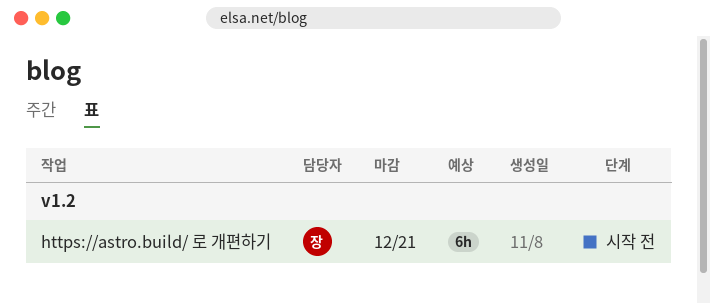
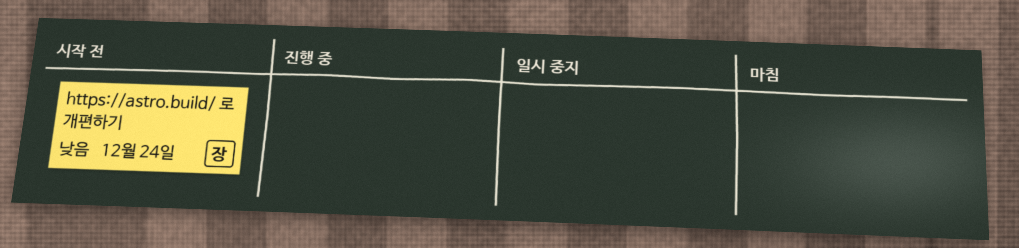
https://astro.build/ 로 개편하기, due: Dec 21 -> Dec 24

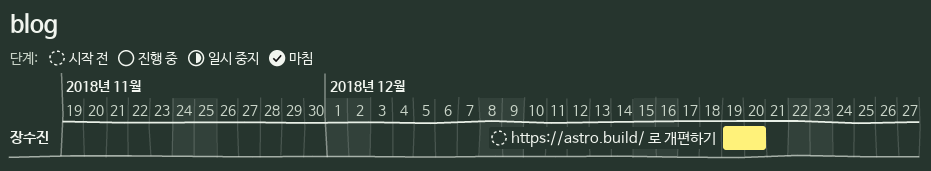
https://astro.build/ 로 개편하기, due: Dec 24 -> Dec 20

